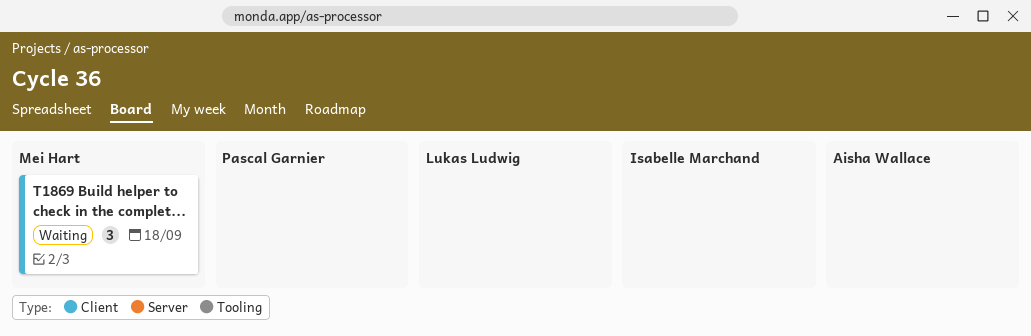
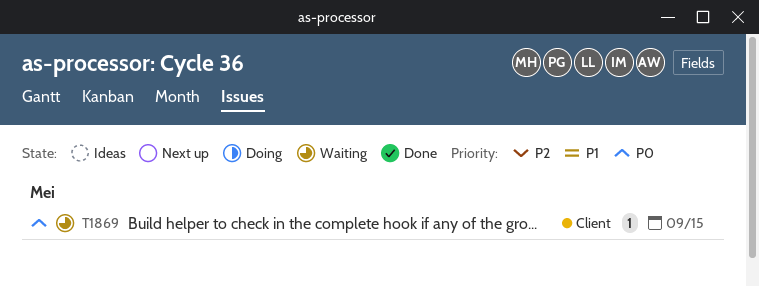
T1869, estimate: 3 -> 1
T1869, due: Sep 18 -> Sep 15

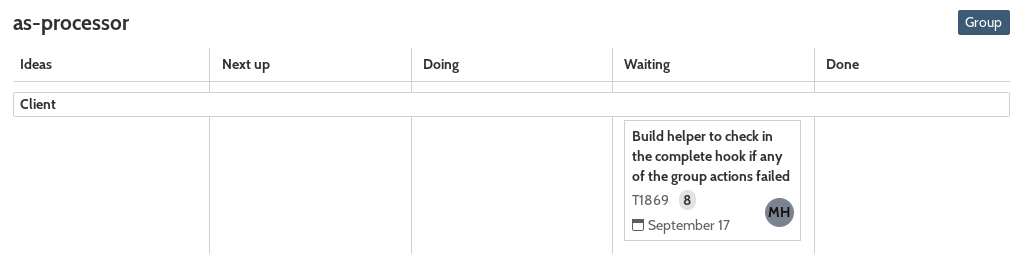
T1869, estimate: 1 -> 8
T1869, due: Sep 15 -> Sep 17

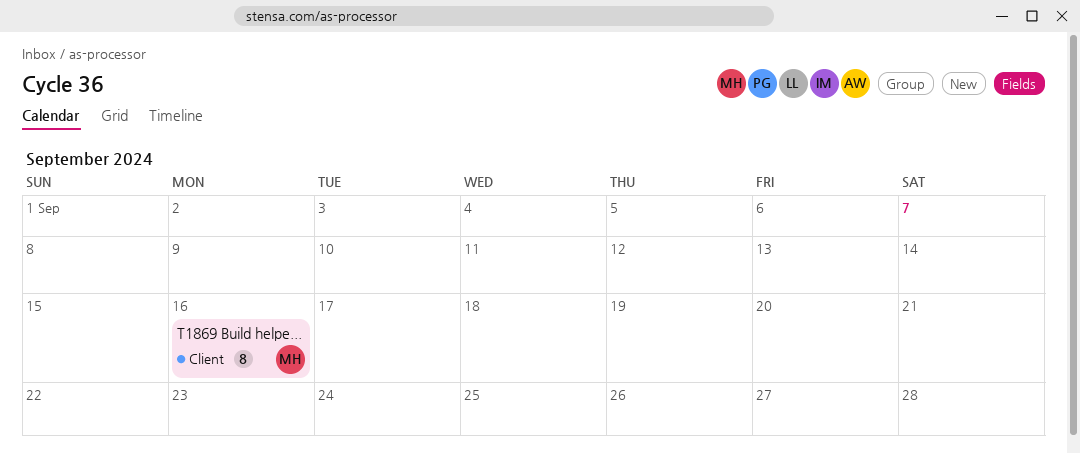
T1869, due: Sep 17 -> Sep 16

